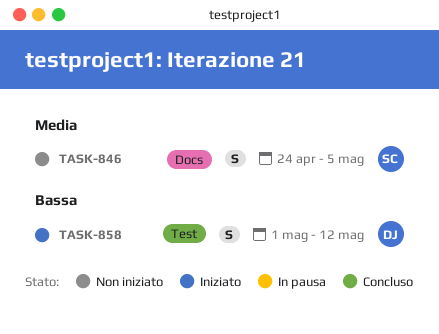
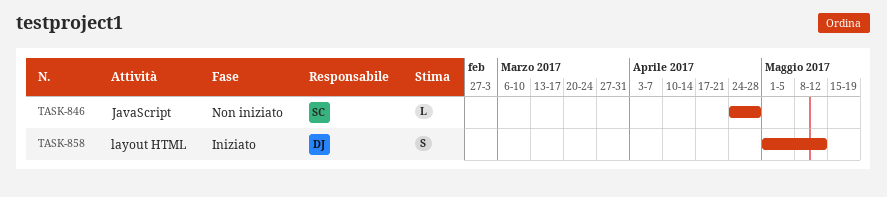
TASK-846, estimate: S -> L
TASK-846, due: May 5 -> Apr 28

